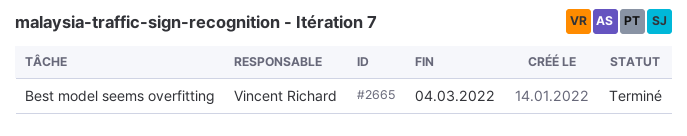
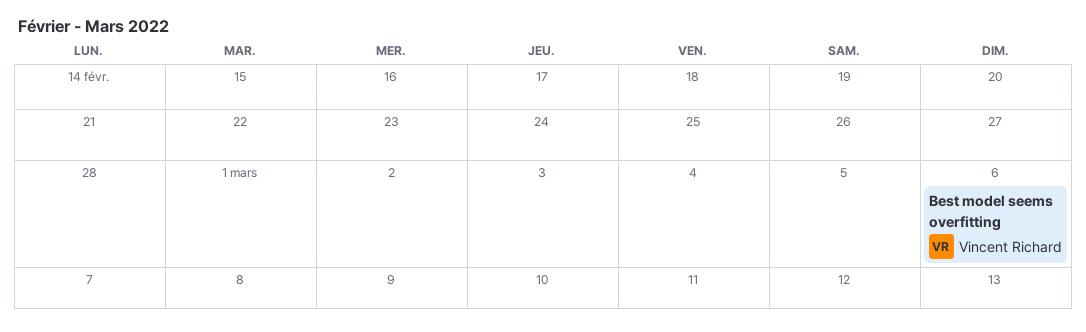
Best model seems overfitting, due: Mar 4 -> Mar 6

